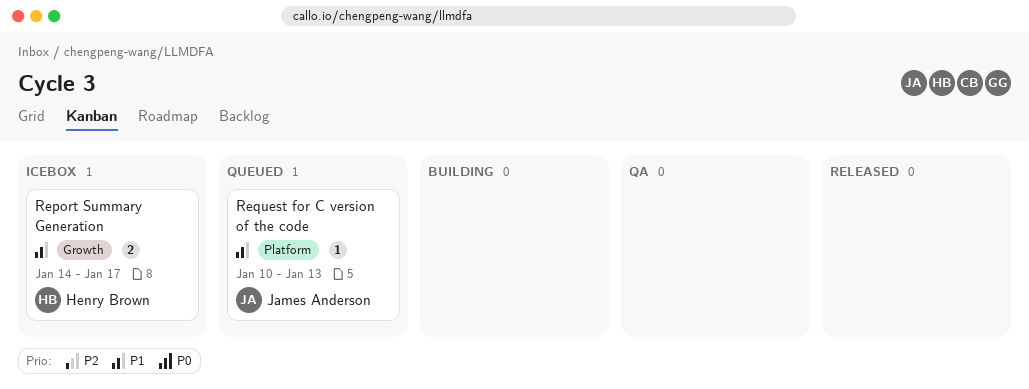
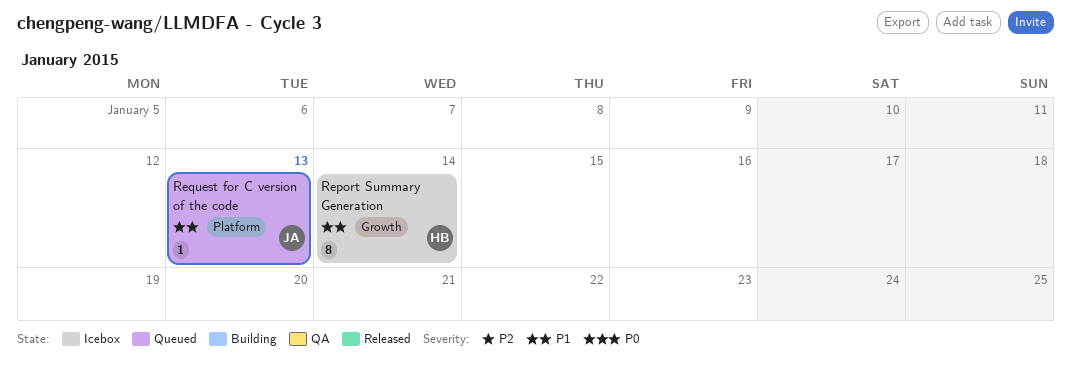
Report Summary Generation, estimate: 2 -> 8
Report Summary Generation, due: Jan 17 -> Jan 14

